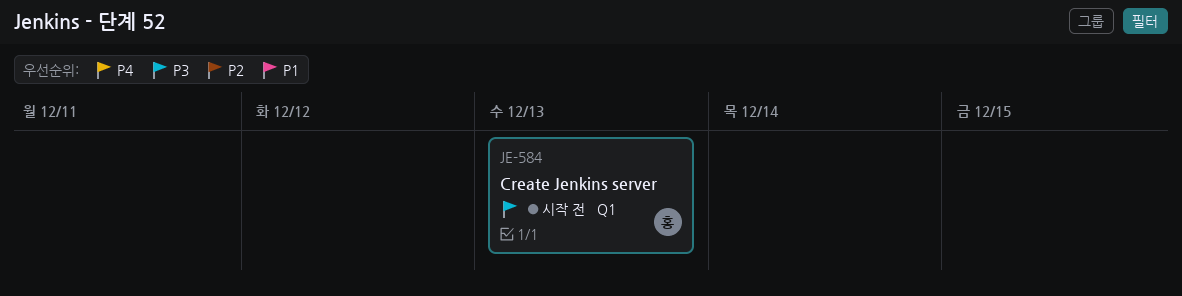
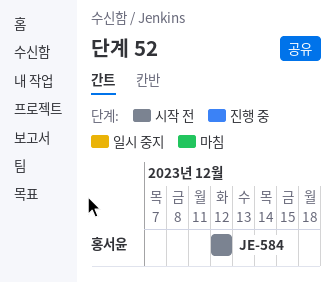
JE-584, due: Dec 13 -> Dec 12

